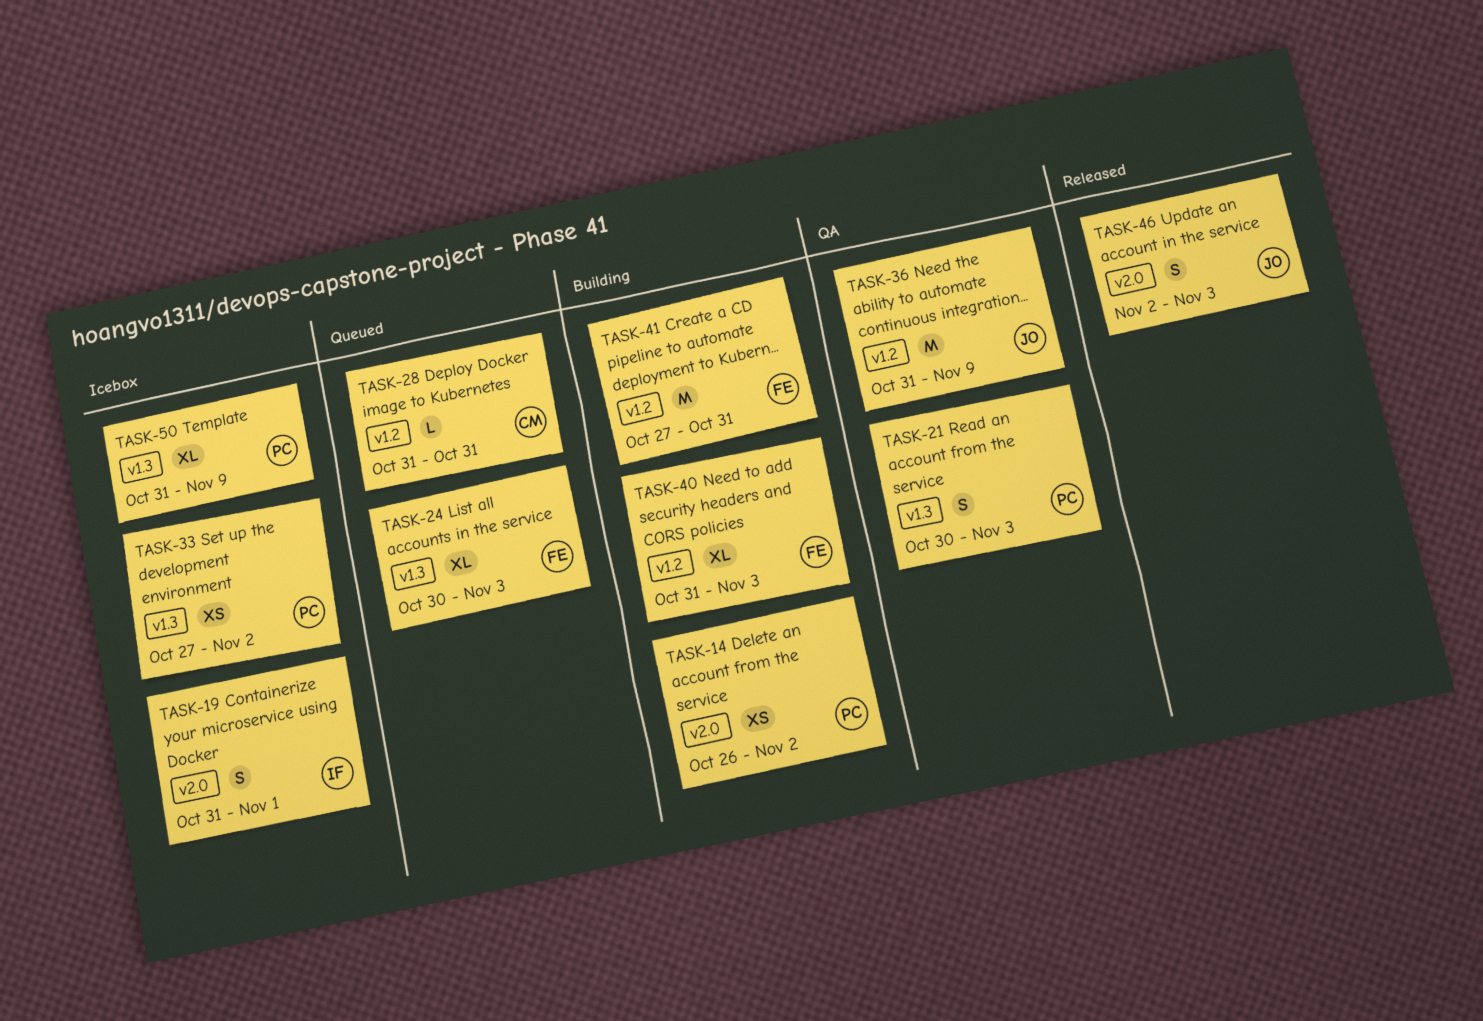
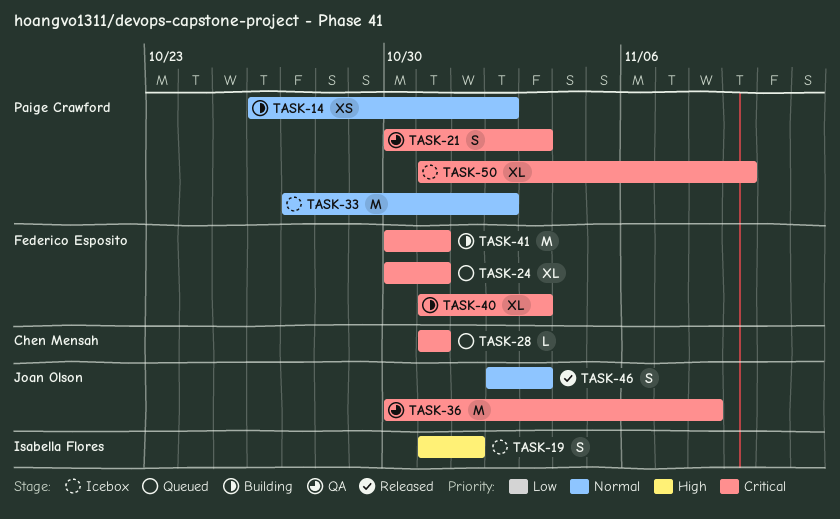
TASK-24, due: Nov 3 -> Oct 31
TASK-33, estimate: XS -> M
TASK-36, start: Oct 31 -> Oct 30
TASK-36, due: Nov 9 -> Nov 8
TASK-41, start: Oct 27 -> Oct 30

